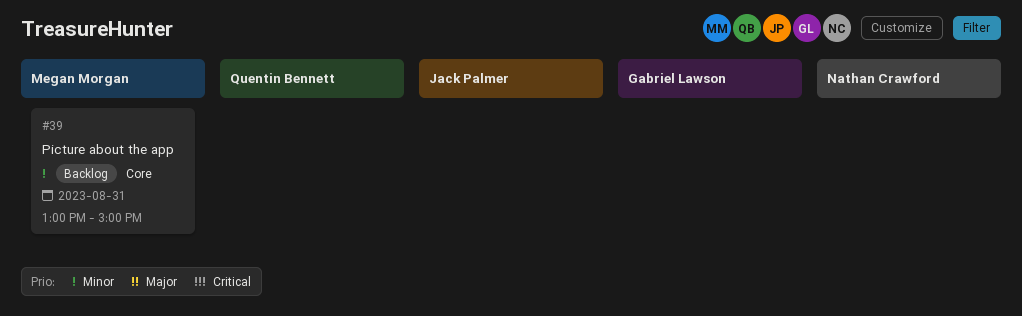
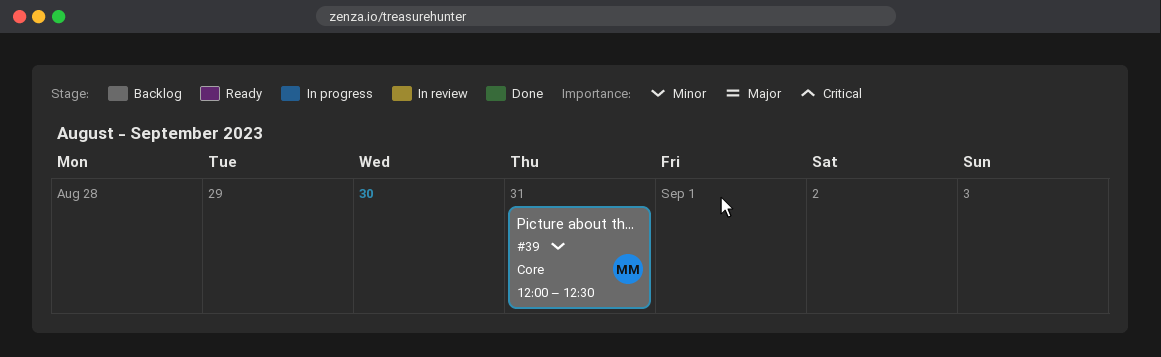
#39, begins: 13:00 -> 12:00
#39, ends: 15:00 -> 12:30

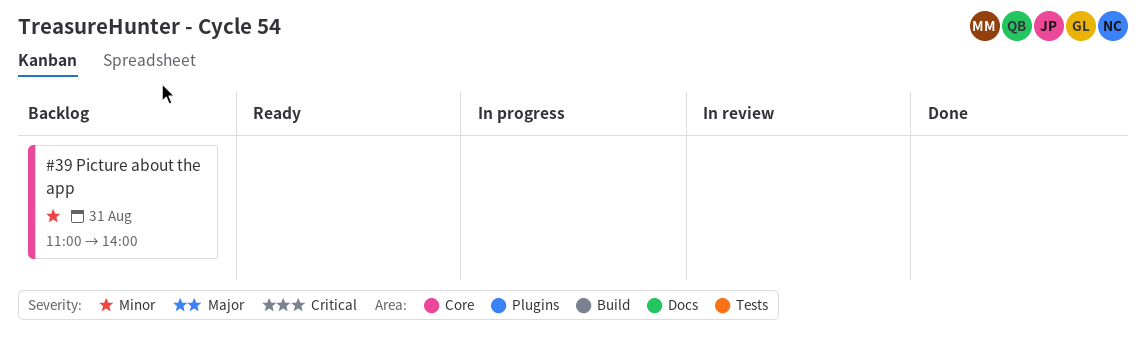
#39, begins: 12:00 -> 11:00
#39, ends: 12:30 -> 14:00

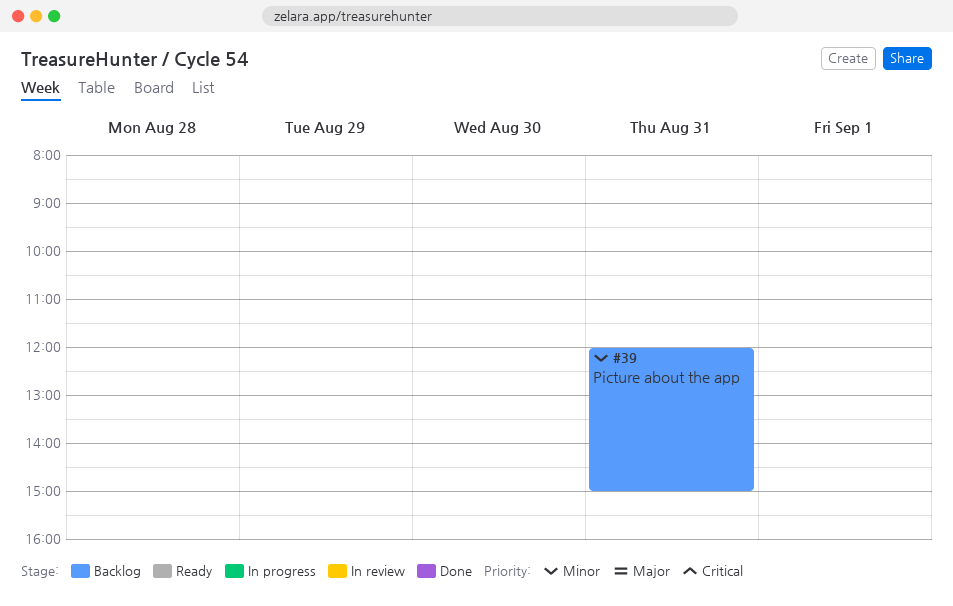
#39, begins: 11:00 -> 12:00
#39, ends: 14:00 -> 15:00

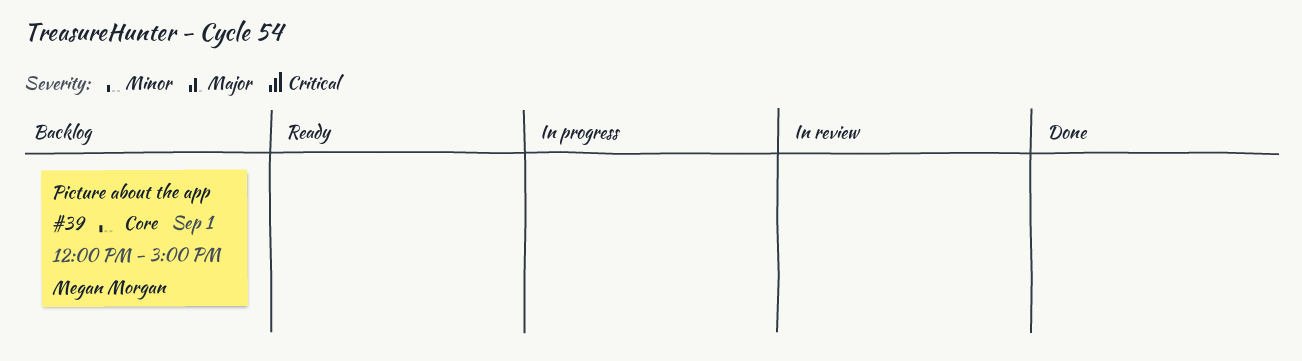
#39, day: Aug 31 -> Sep 1

